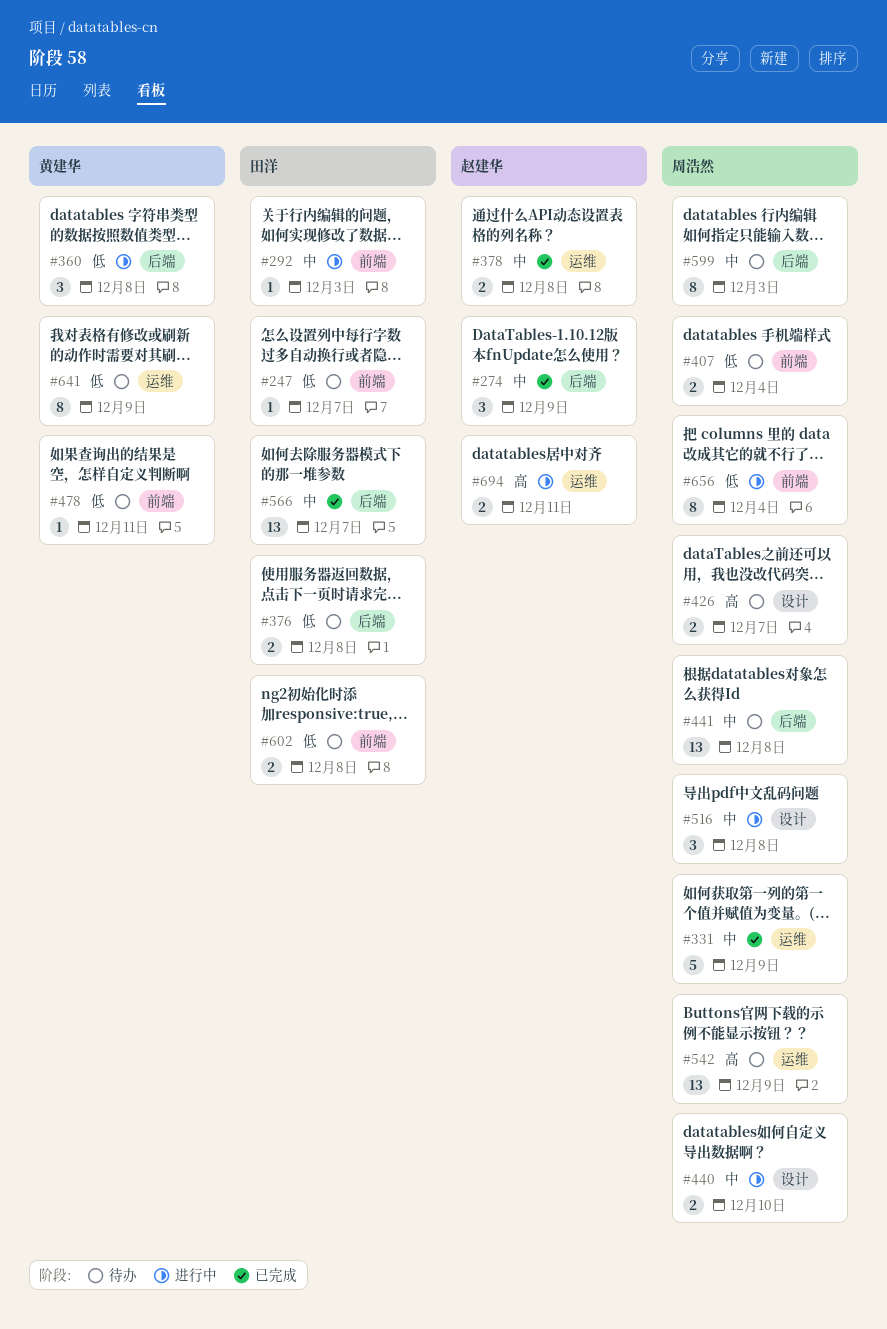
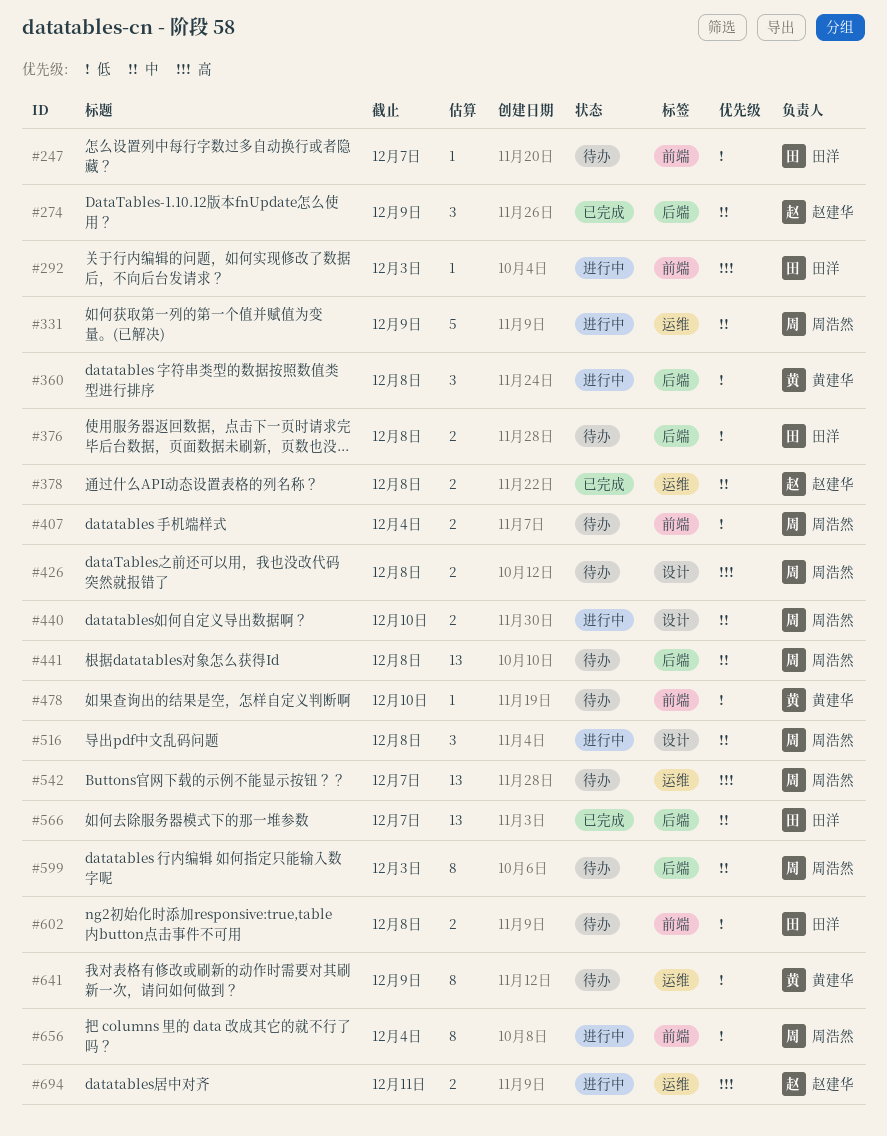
#292, priority: 中 -> 高
#331, status: 已完成 -> 进行中
#426, due: Dec 7 -> Dec 8
#478, due: Dec 11 -> Dec 10
#542, due: Dec 9 -> Dec 7

